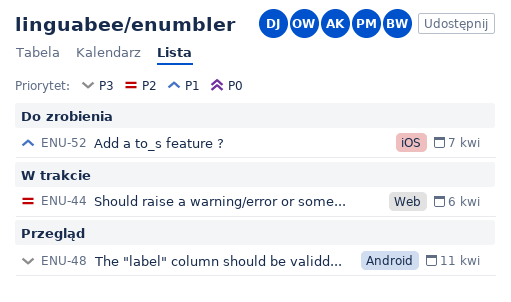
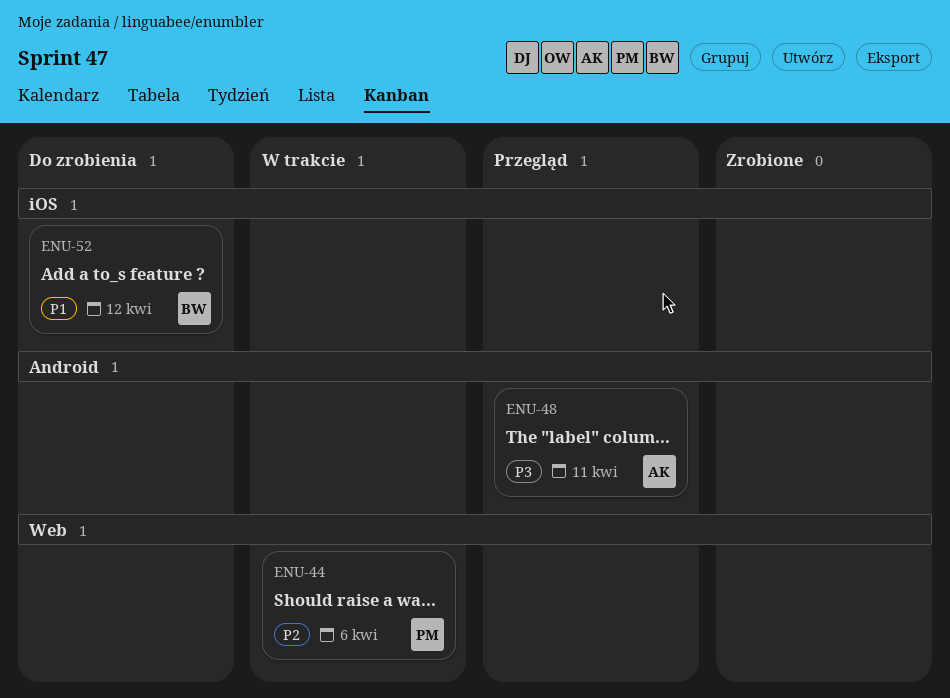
ENU-52, due: Apr 7 -> Apr 12

